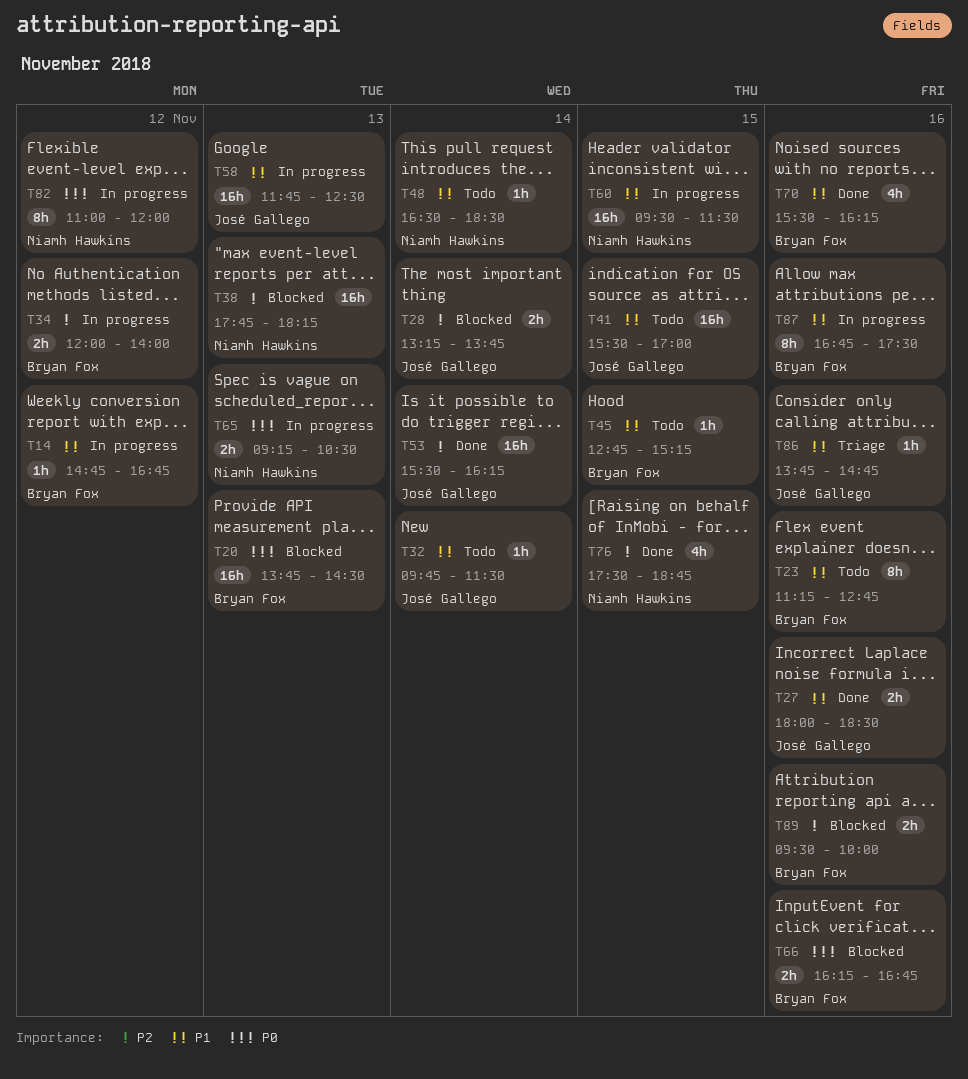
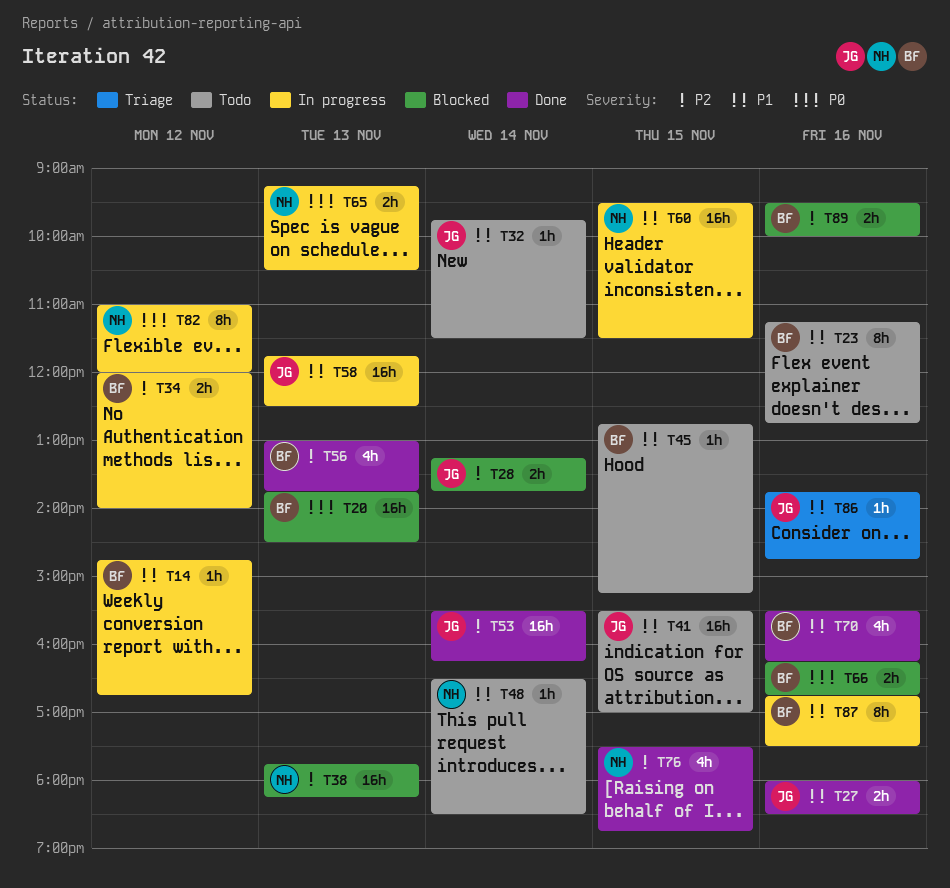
T56: none -> present

